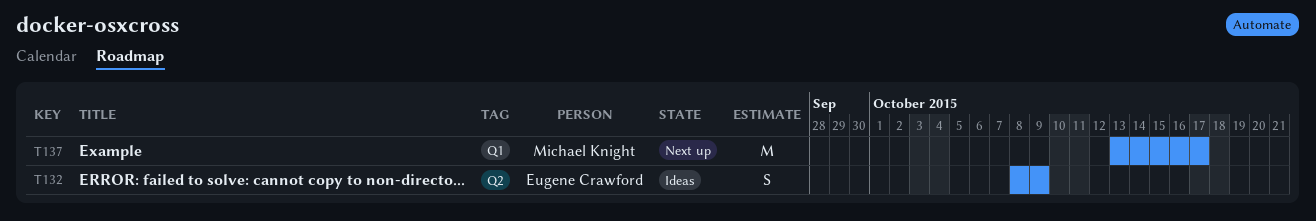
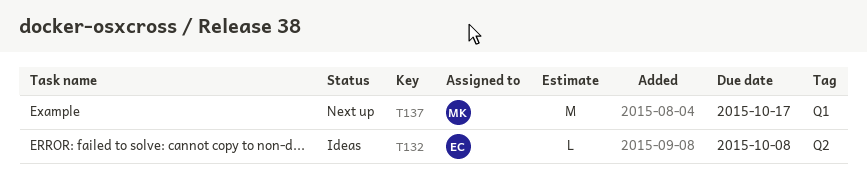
T132, estimate: S -> L
T132, due: Oct 9 -> Oct 8

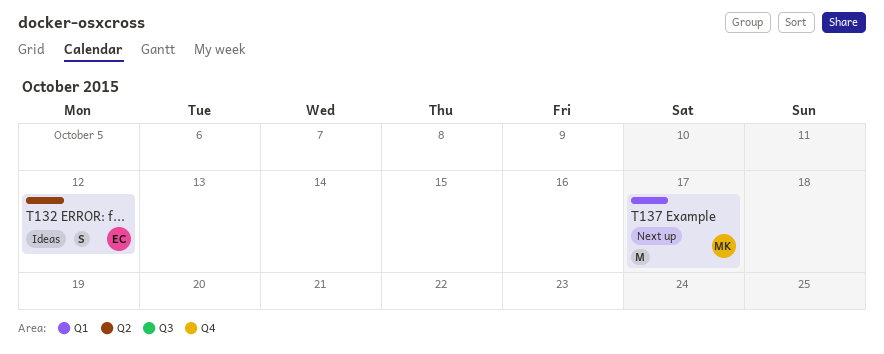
T132, estimate: L -> S
T132, due: Oct 8 -> Oct 12

